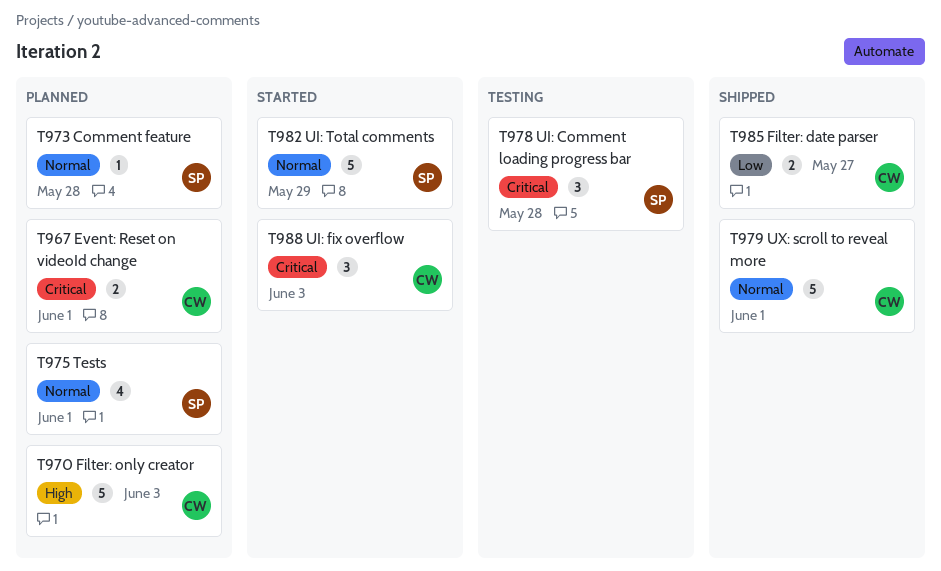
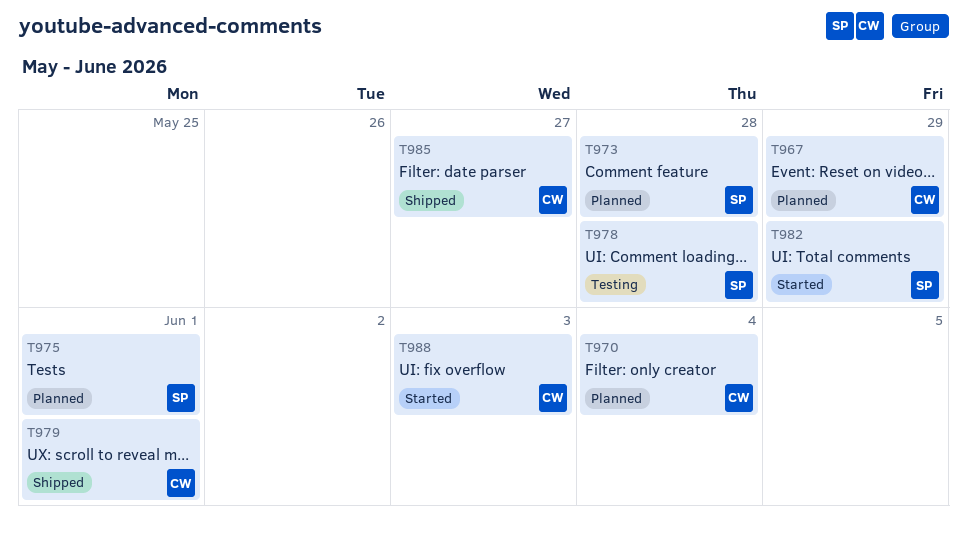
T967, due: Jun 1 -> May 29
T970, due: Jun 3 -> Jun 4

